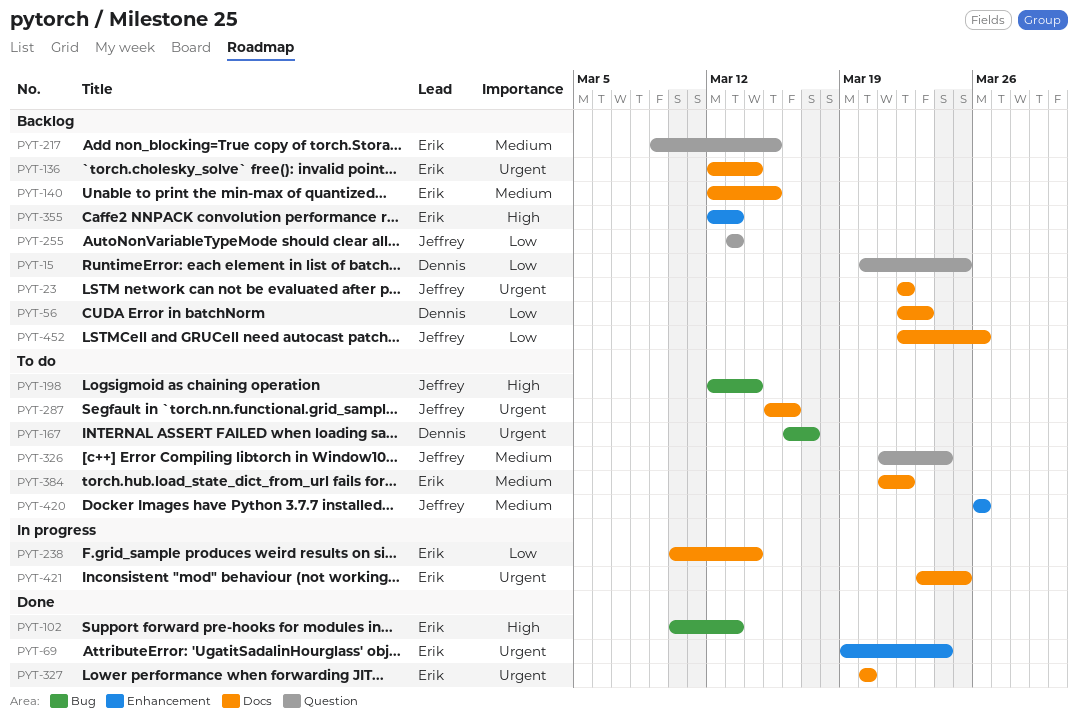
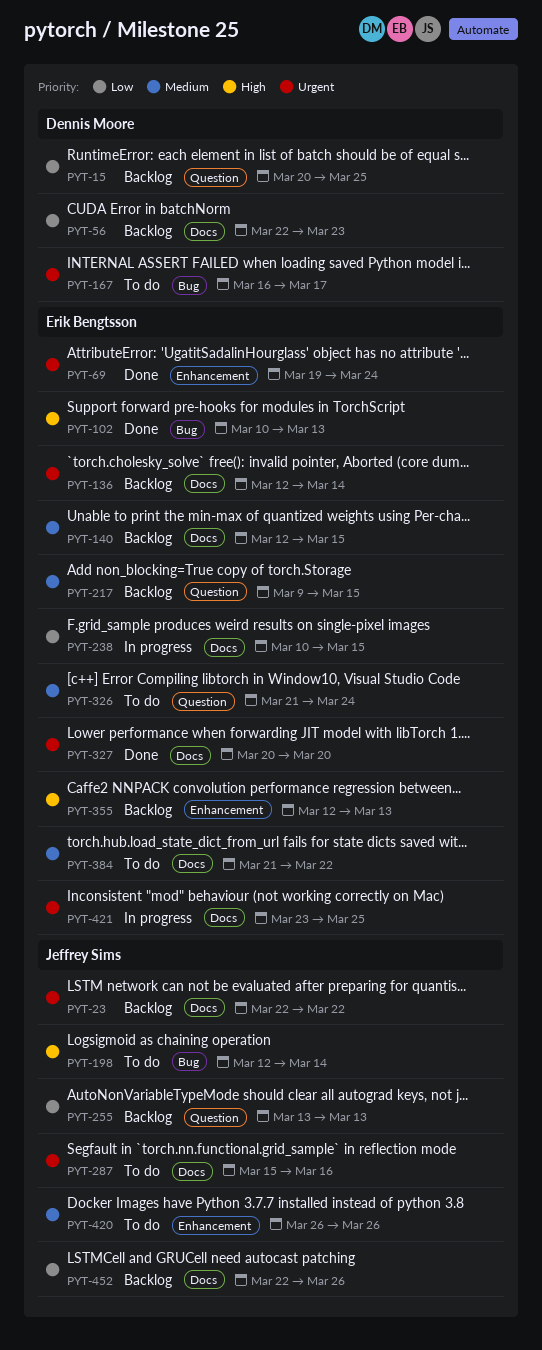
PYT-238, due: Mar 14 -> Mar 15
PYT-326, owner: Jeffrey Sims -> Erik Bengtsson

